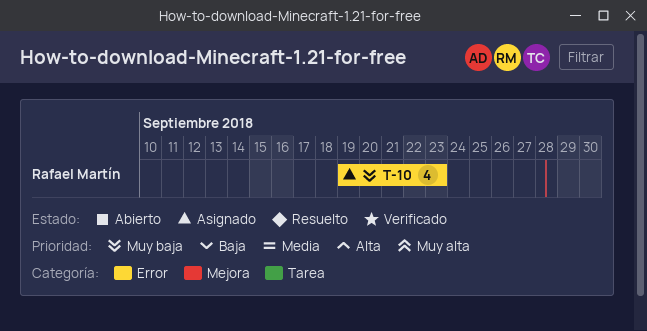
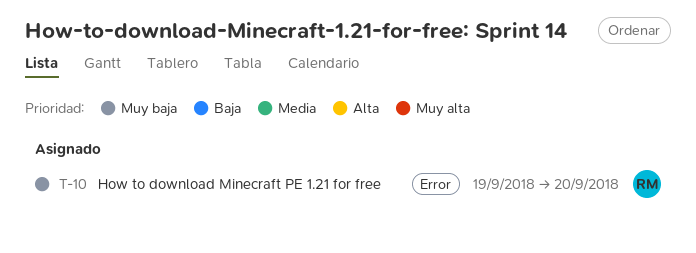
T-10, due: Sep 23 -> Sep 20

